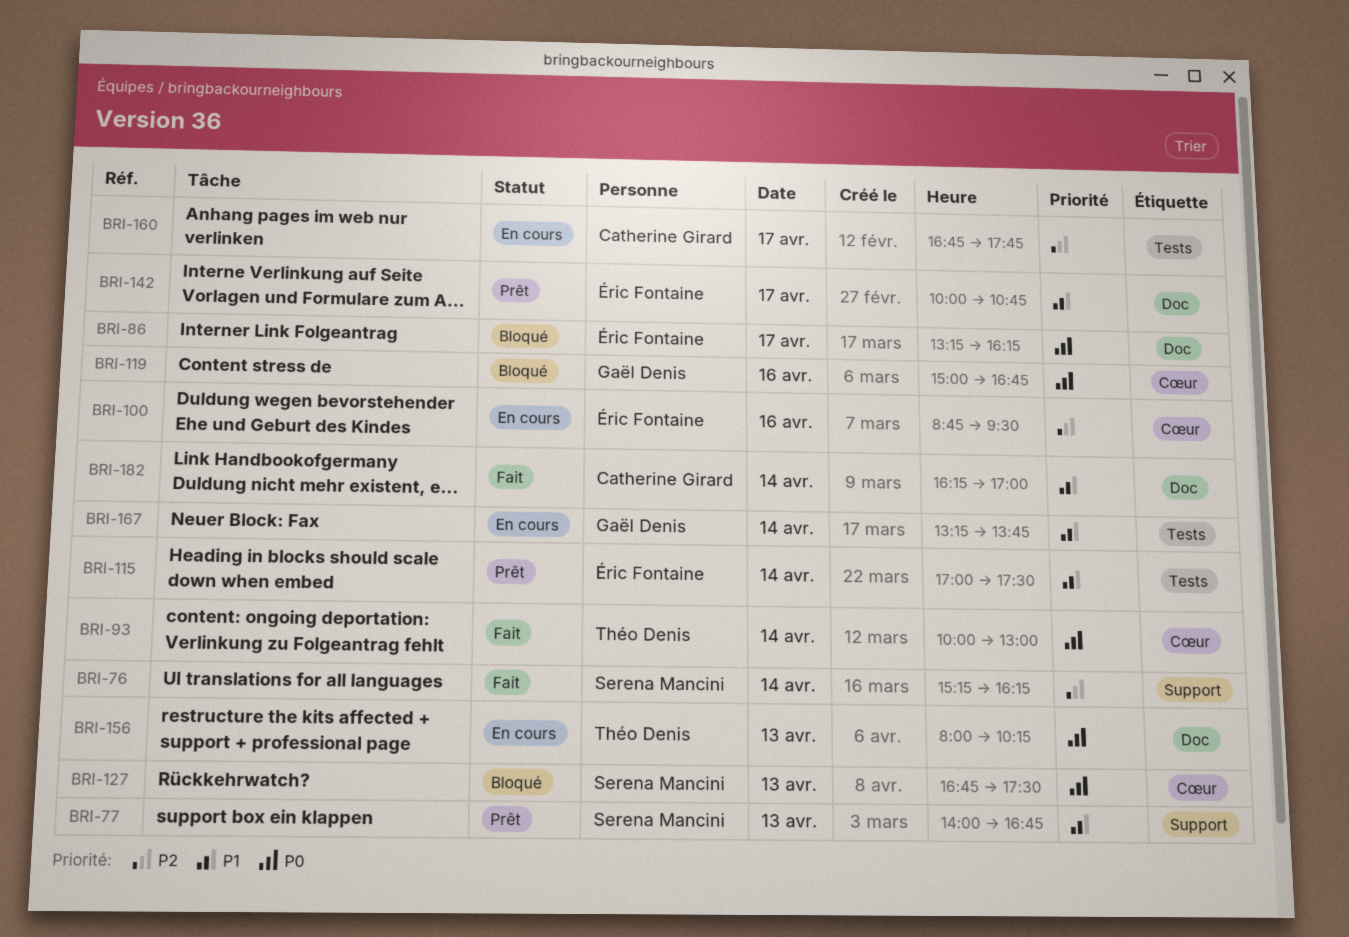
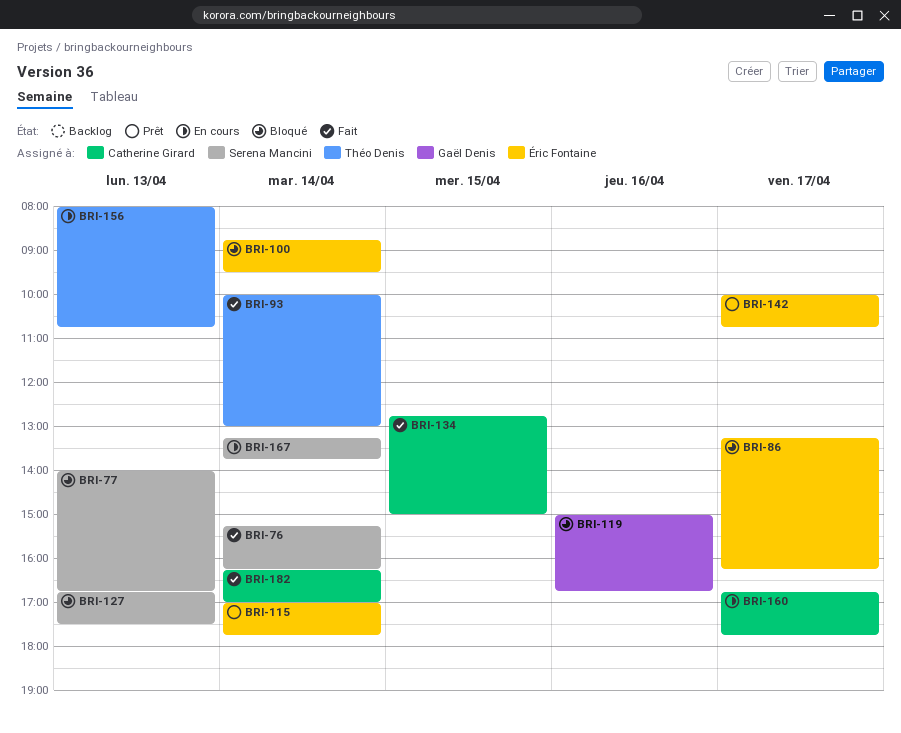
BRI-77, status: Prêt -> Bloqué
BRI-100, status: En cours -> Bloqué
BRI-100, day: Apr 16 -> Apr 14
BRI-115, ends: 17:30 -> 17:45
BRI-134: none -> present
BRI-156, ends: 10:15 -> 10:45
BRI-167, owner: Gaël Denis -> Serena Mancini

